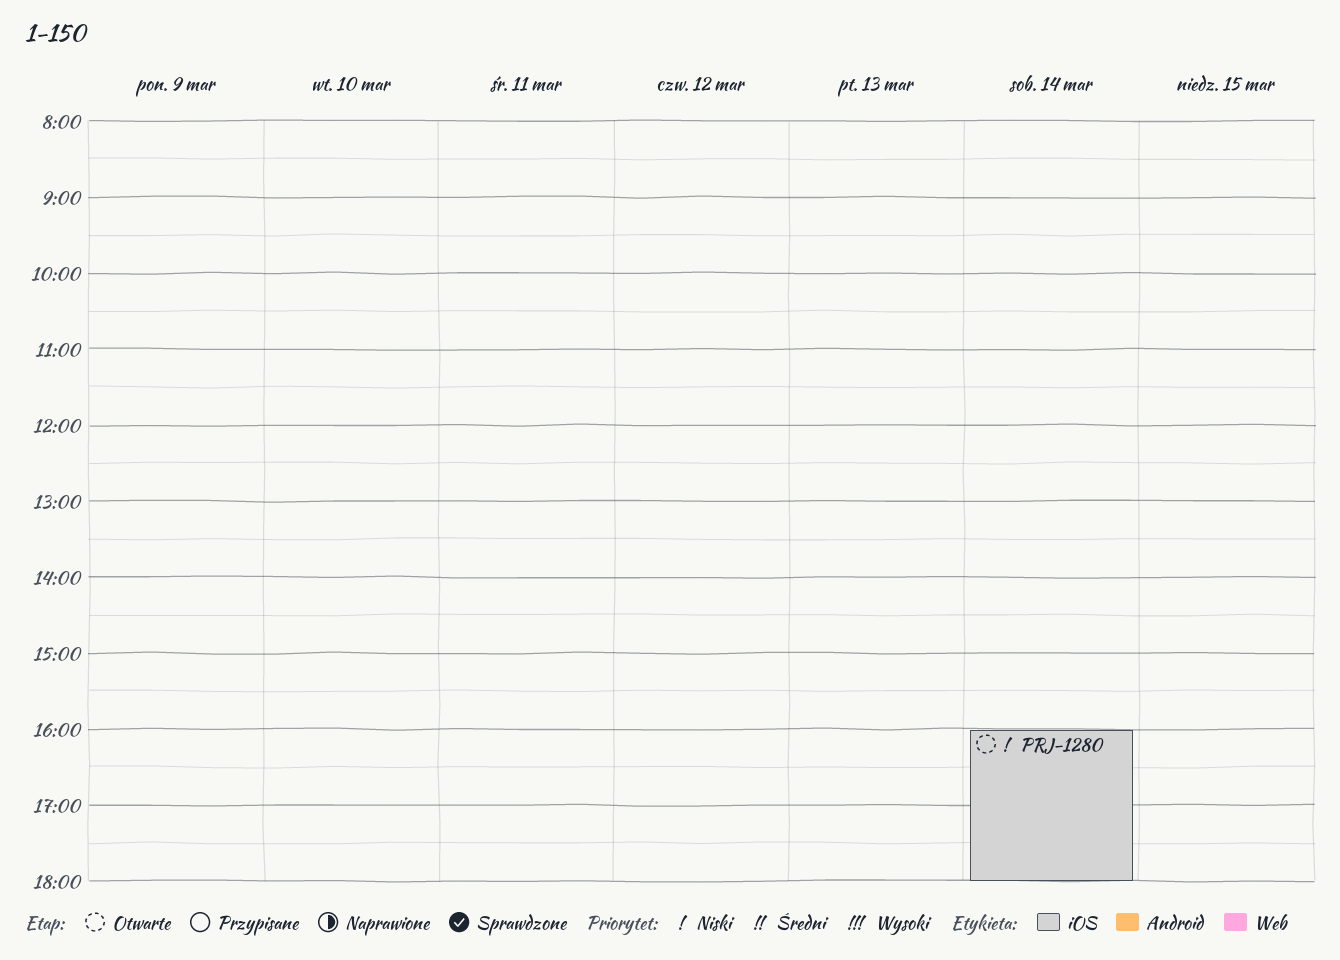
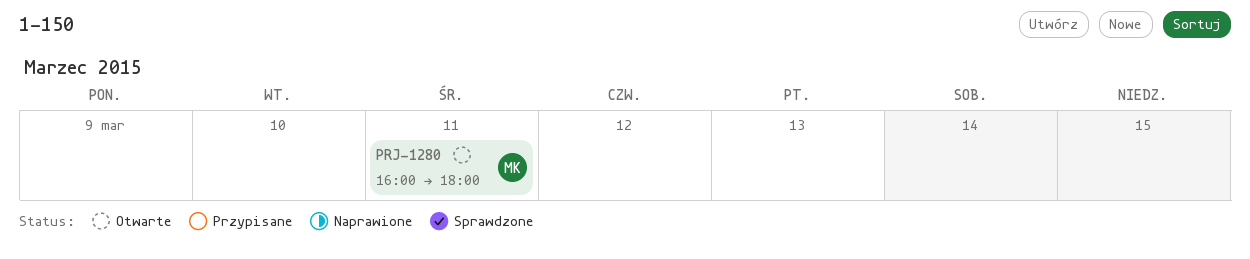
PRJ-1280, day: Mar 14 -> Mar 11

